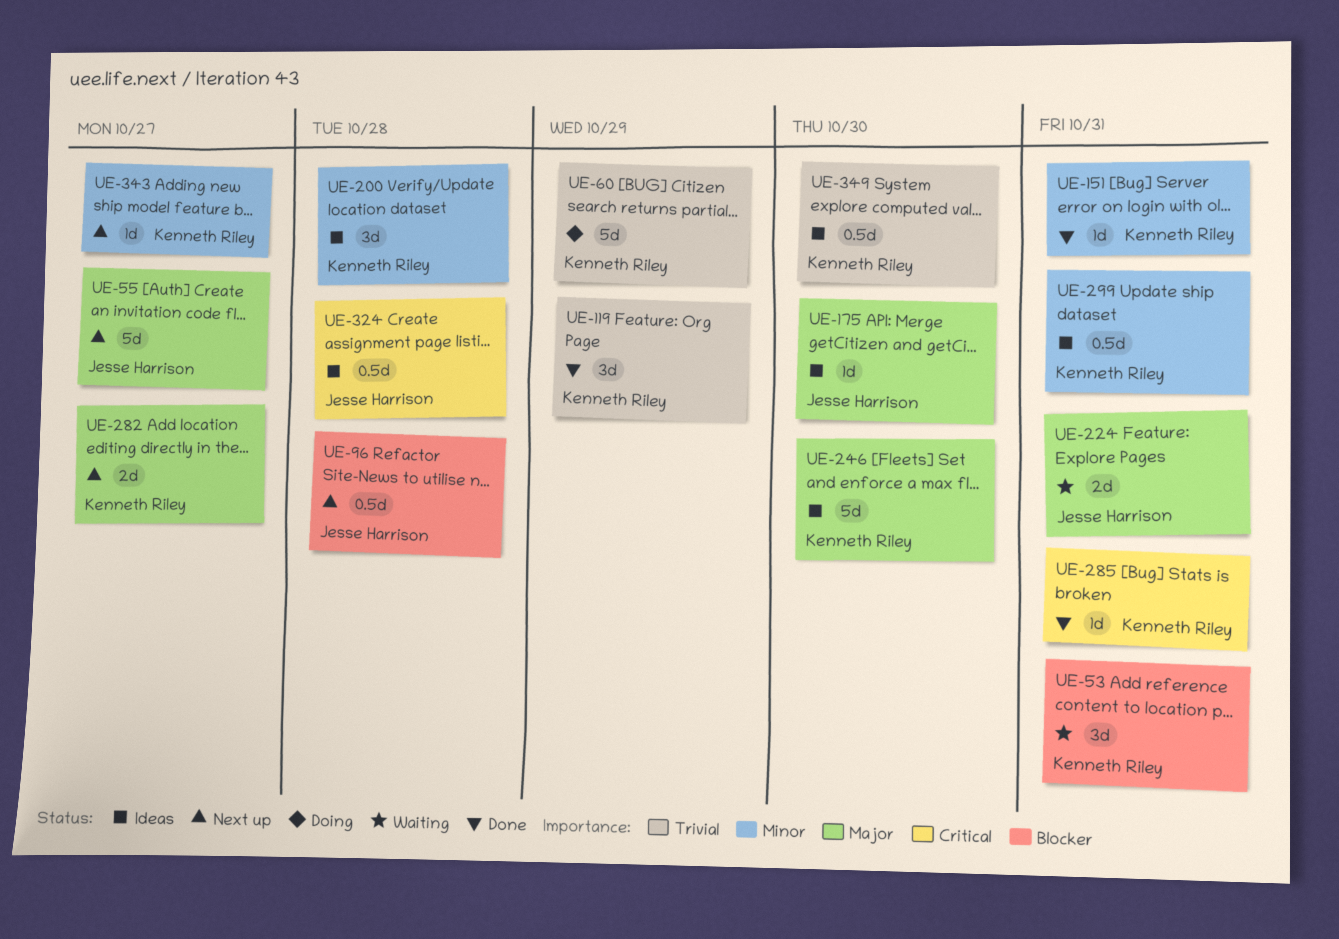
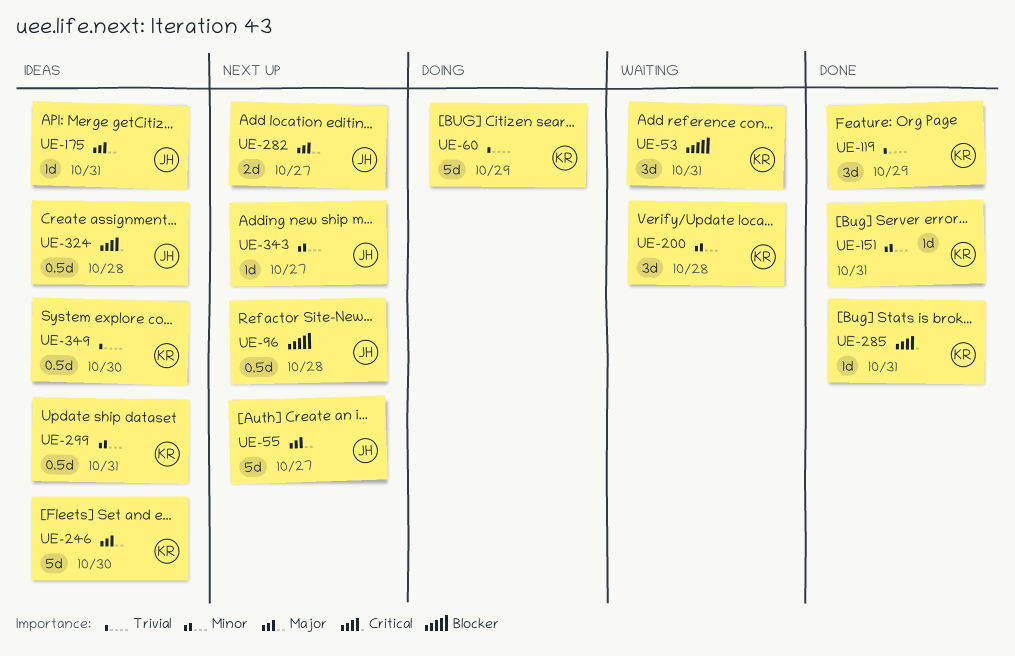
UE-175, due: Oct 30 -> Oct 31
UE-200, status: Ideas -> Waiting
UE-224: present -> none
UE-282, owner: Kenneth Riley -> Jesse Harrison
UE-343, owner: Kenneth Riley -> Jesse Harrison

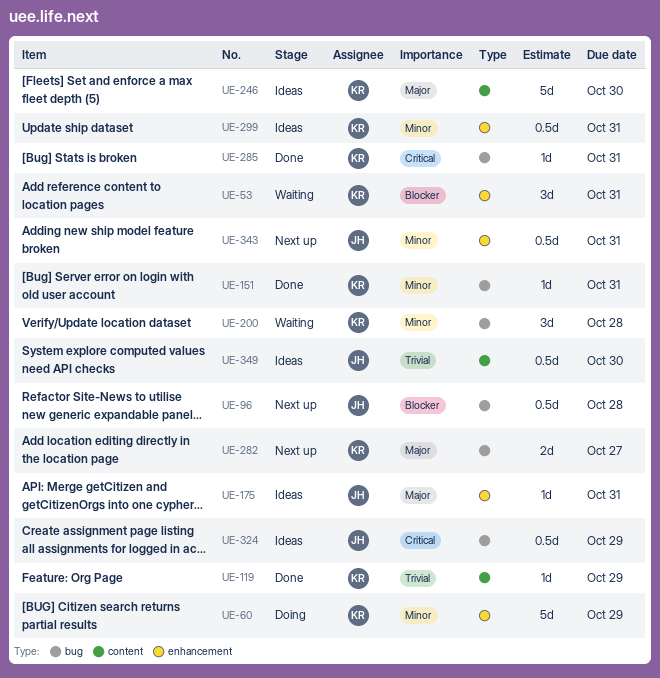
UE-55: present -> none
UE-60, priority: Trivial -> Minor
UE-119, estimate: 3d -> 1d
UE-282, owner: JH -> KR
UE-324, due: Oct 28 -> Oct 29
UE-343, estimate: 1d -> 0.5d
UE-343, due: Oct 27 -> Oct 31
UE-349, owner: KR -> JH

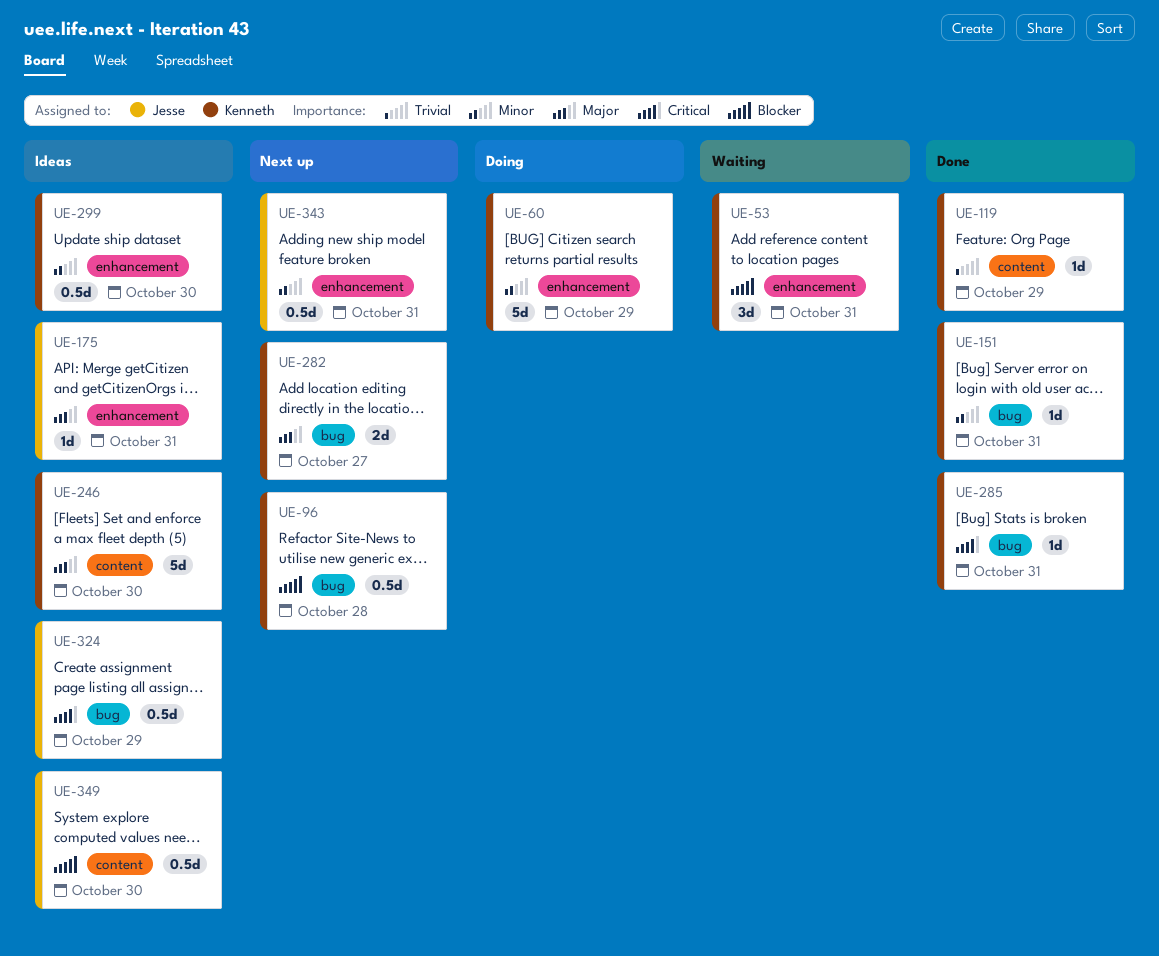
UE-96, owner: Jesse -> Kenneth
UE-200: present -> none
UE-299, due: Oct 31 -> Oct 30
UE-349, priority: Trivial -> Blocker

